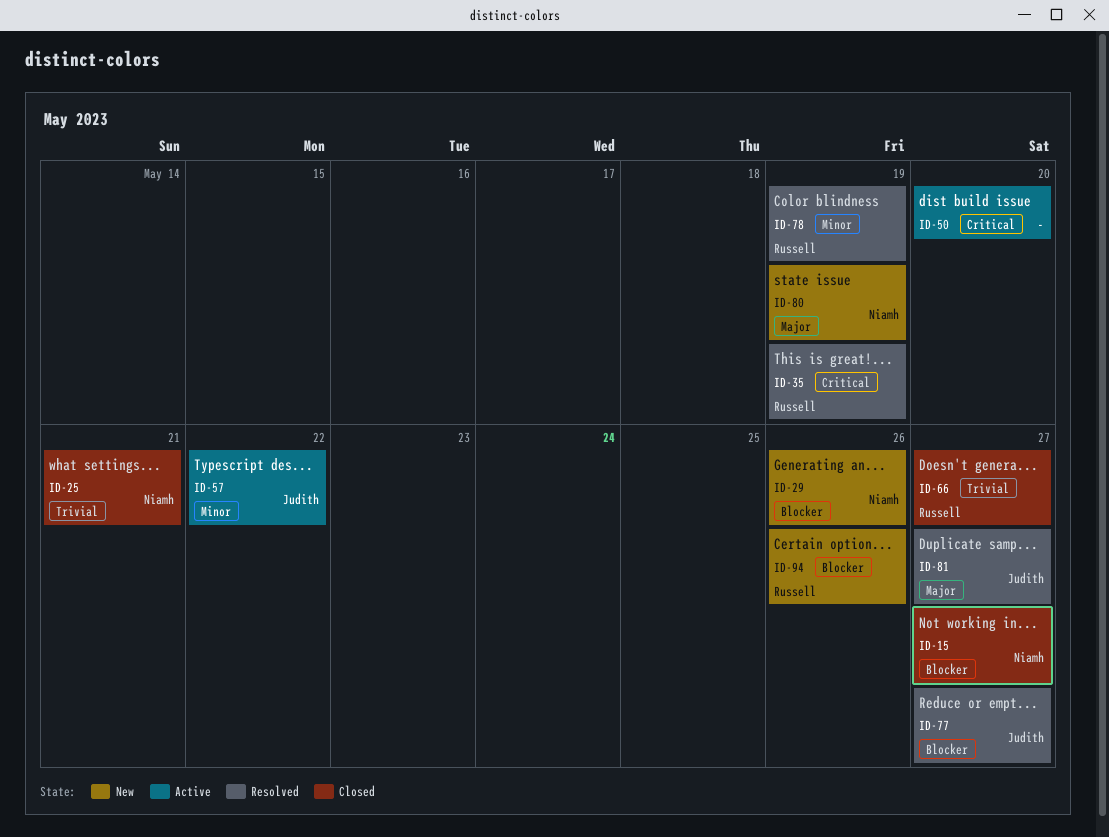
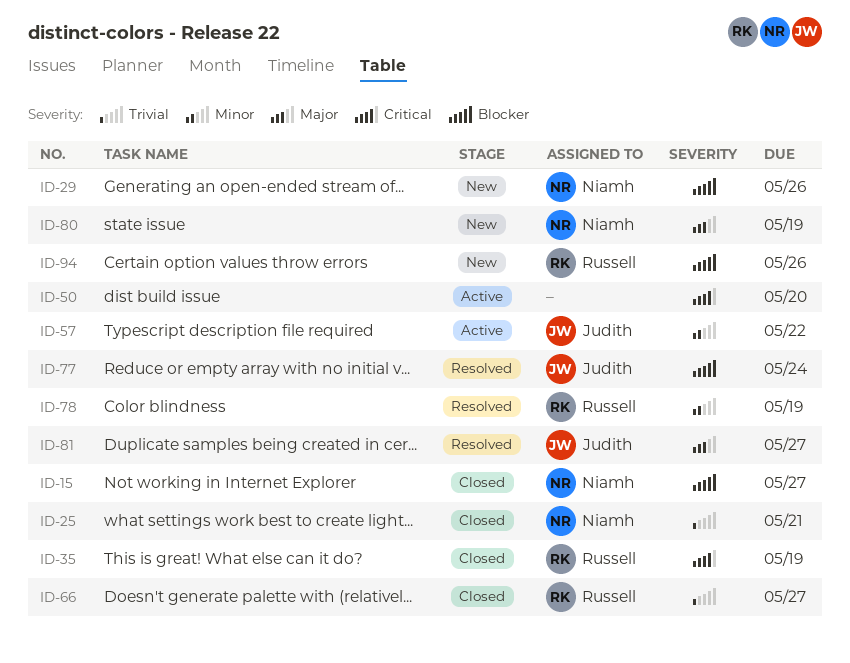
ID-35, status: Resolved -> Closed
ID-77, due: May 27 -> May 24

